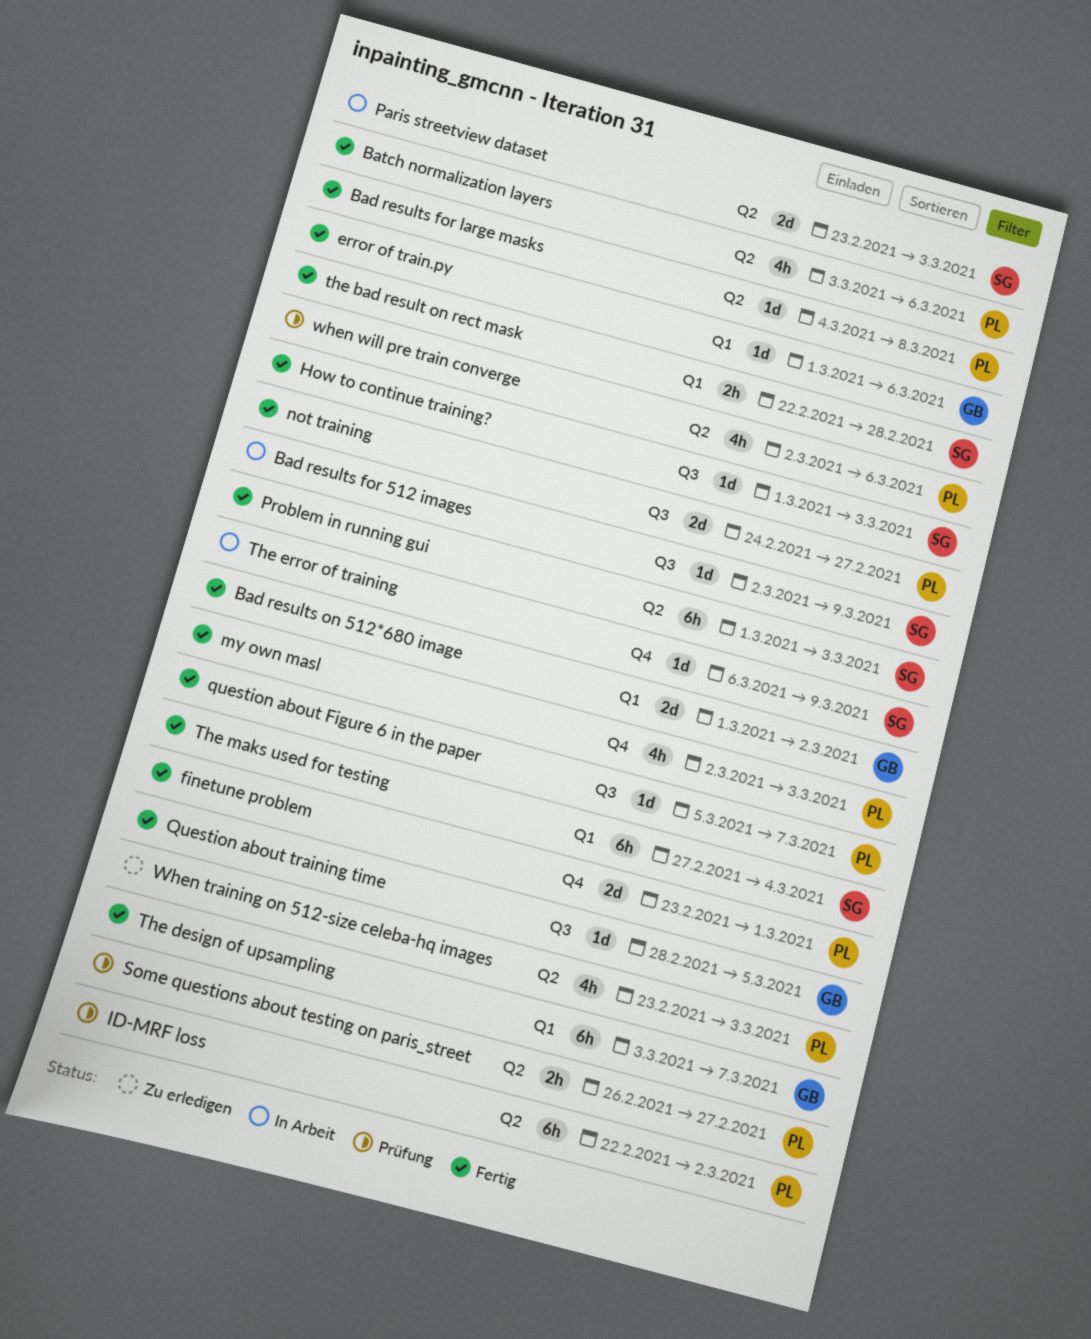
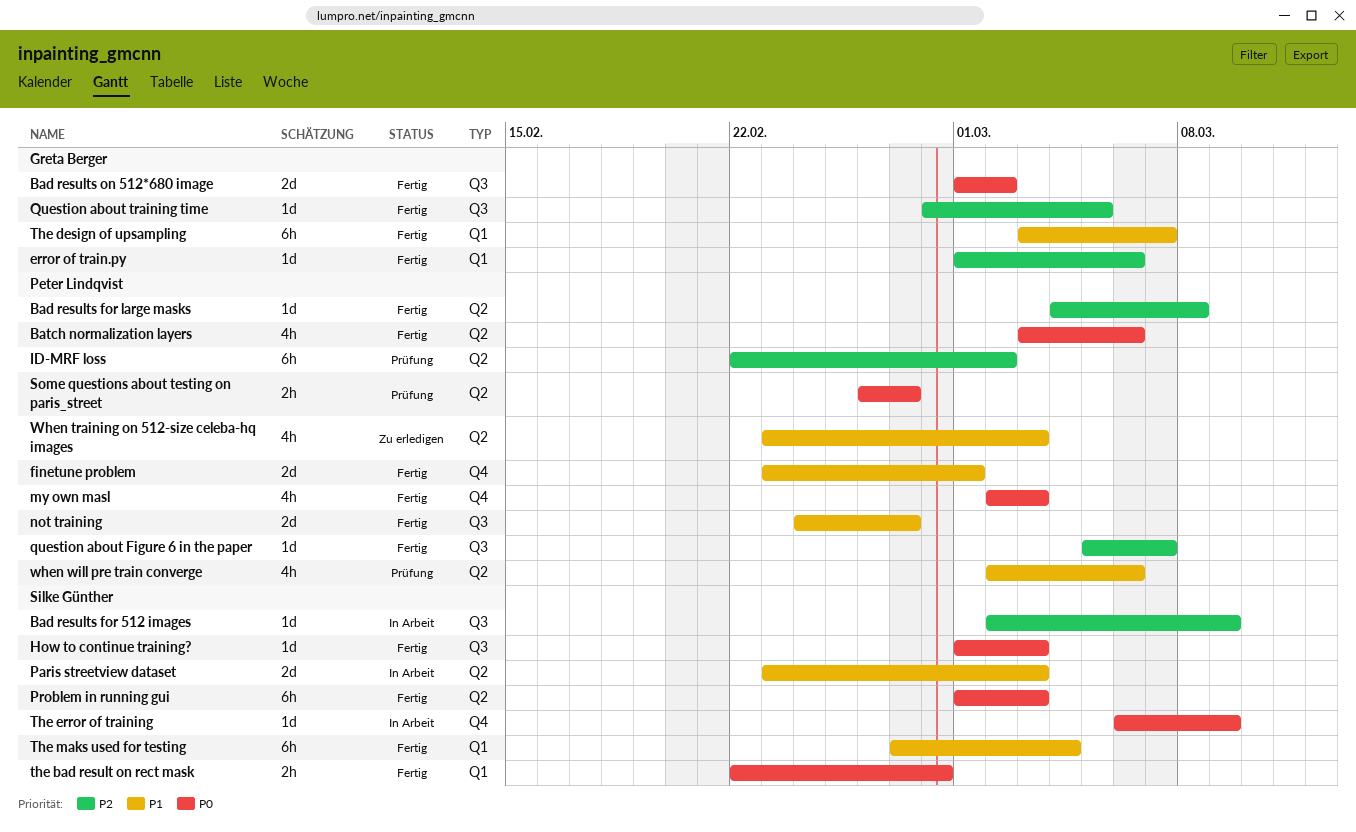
Bad results on 512*680 image, label: Q1 -> Q3

